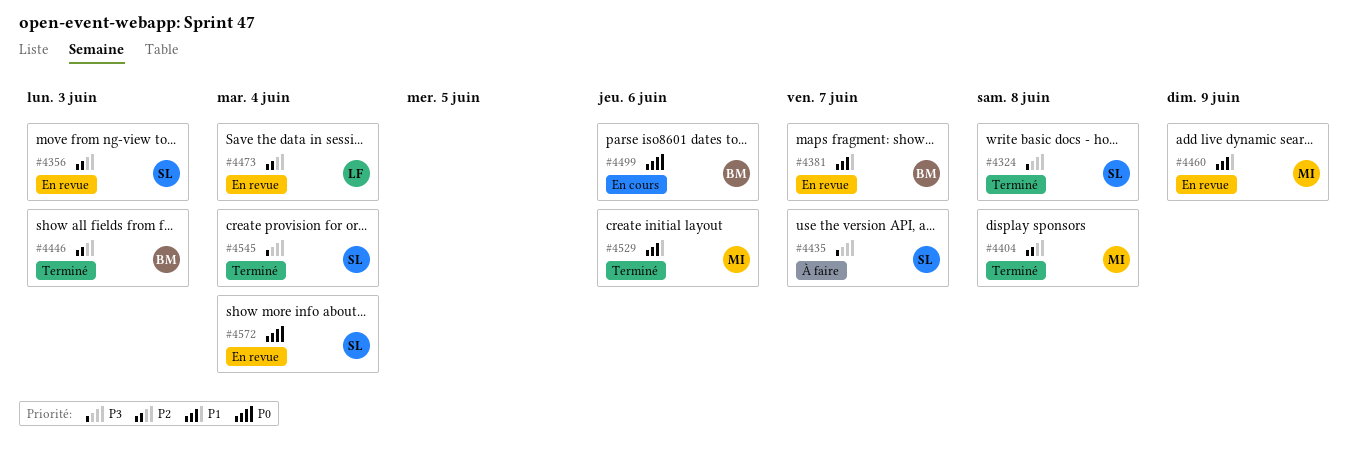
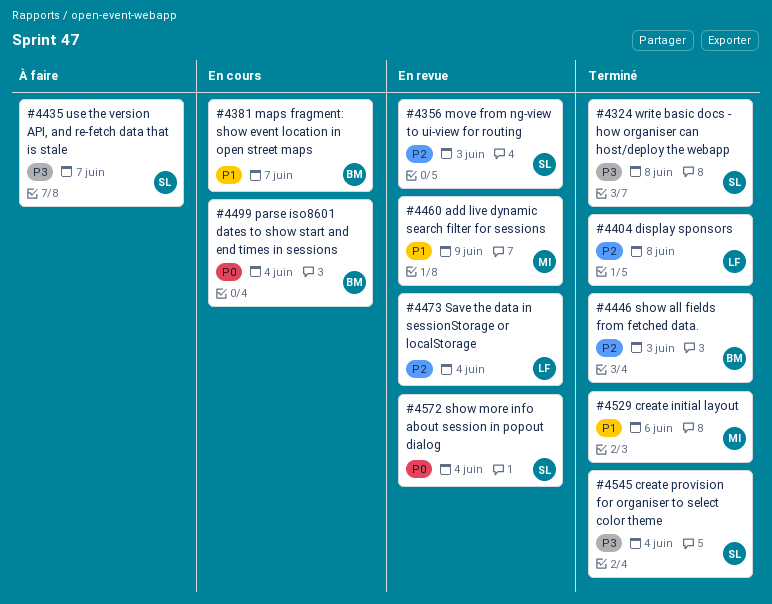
#4381, status: En revue -> En cours
#4404, owner: MI -> LF
#4499, due: Jun 6 -> Jun 4

